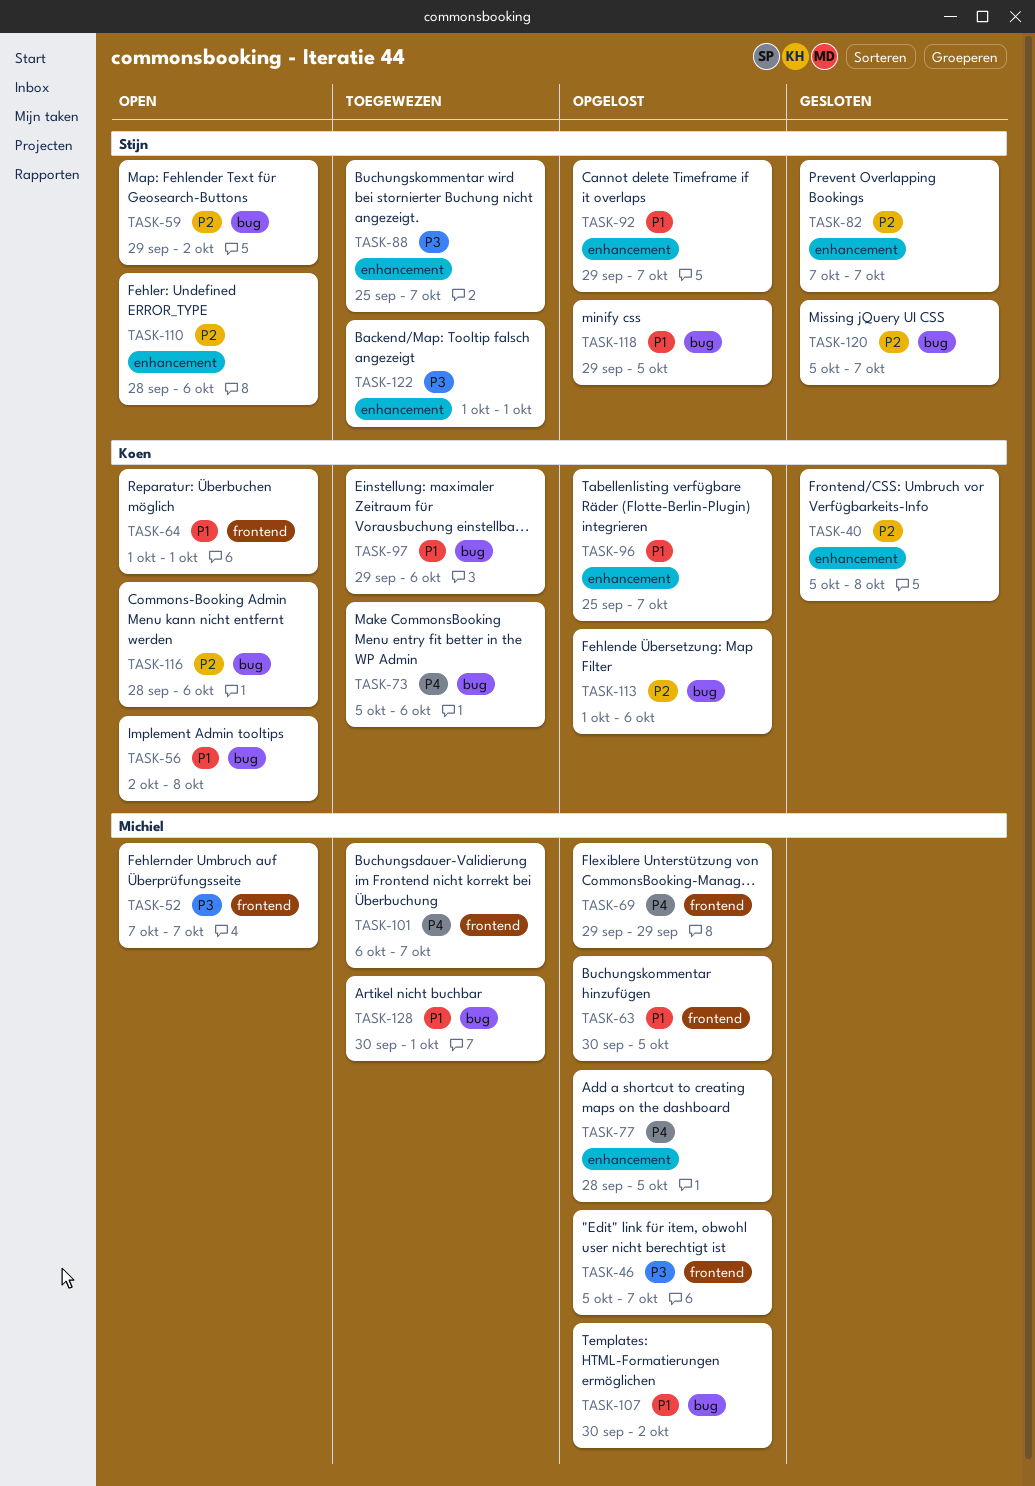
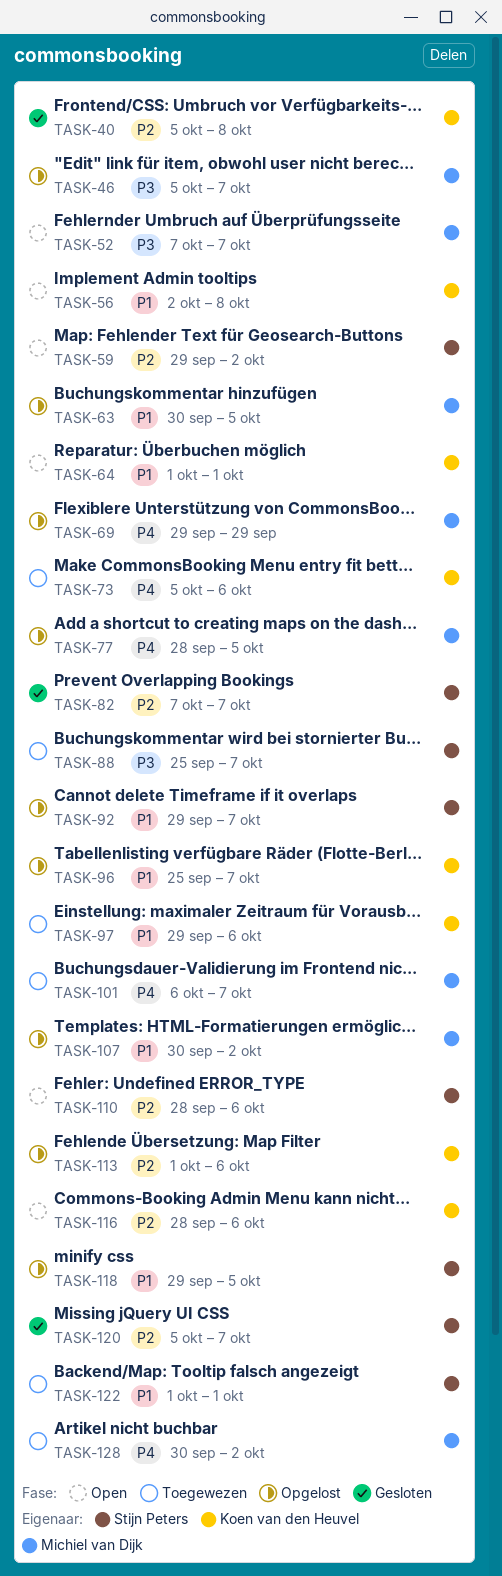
TASK-122, priority: P3 -> P1
TASK-128, priority: P1 -> P4
TASK-128, due: Oct 1 -> Oct 2

